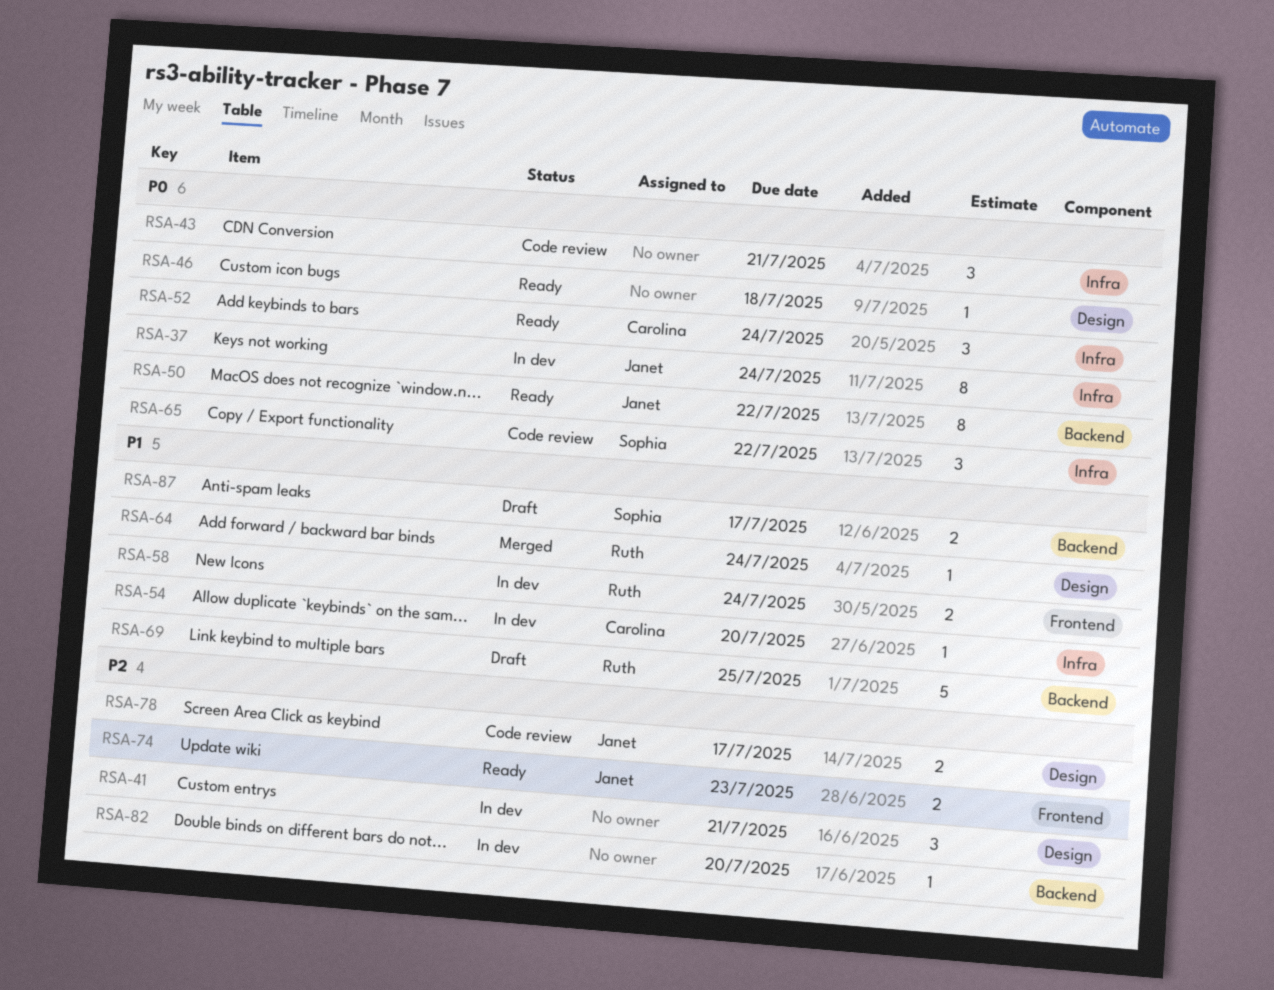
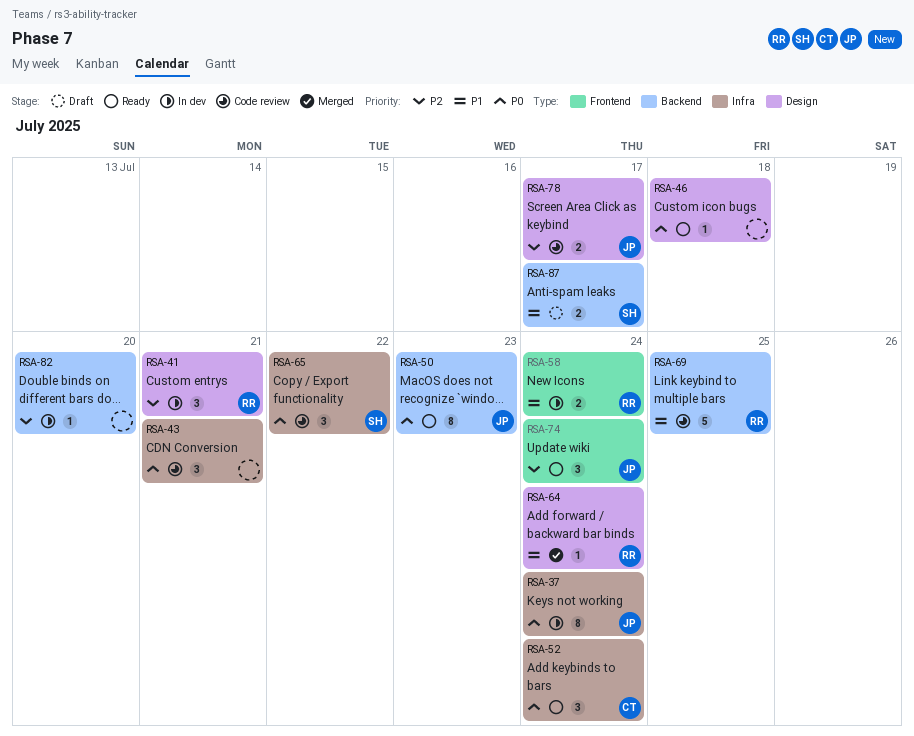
RSA-41, owner: none -> Ruth
RSA-50, due: Jul 22 -> Jul 23
RSA-54: present -> none
RSA-69, status: Draft -> Code review
RSA-74, estimate: 2 -> 3
RSA-74, due: Jul 23 -> Jul 24

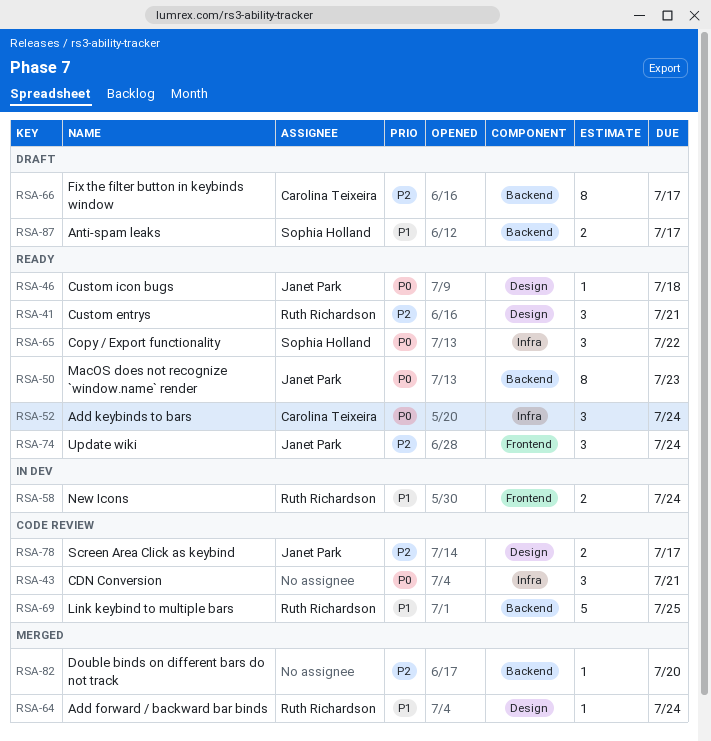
RSA-37: present -> none
RSA-41, status: In dev -> Ready
RSA-46, owner: none -> Janet Park
RSA-65, status: Code review -> Ready
RSA-66: none -> present
RSA-82, status: In dev -> Merged

